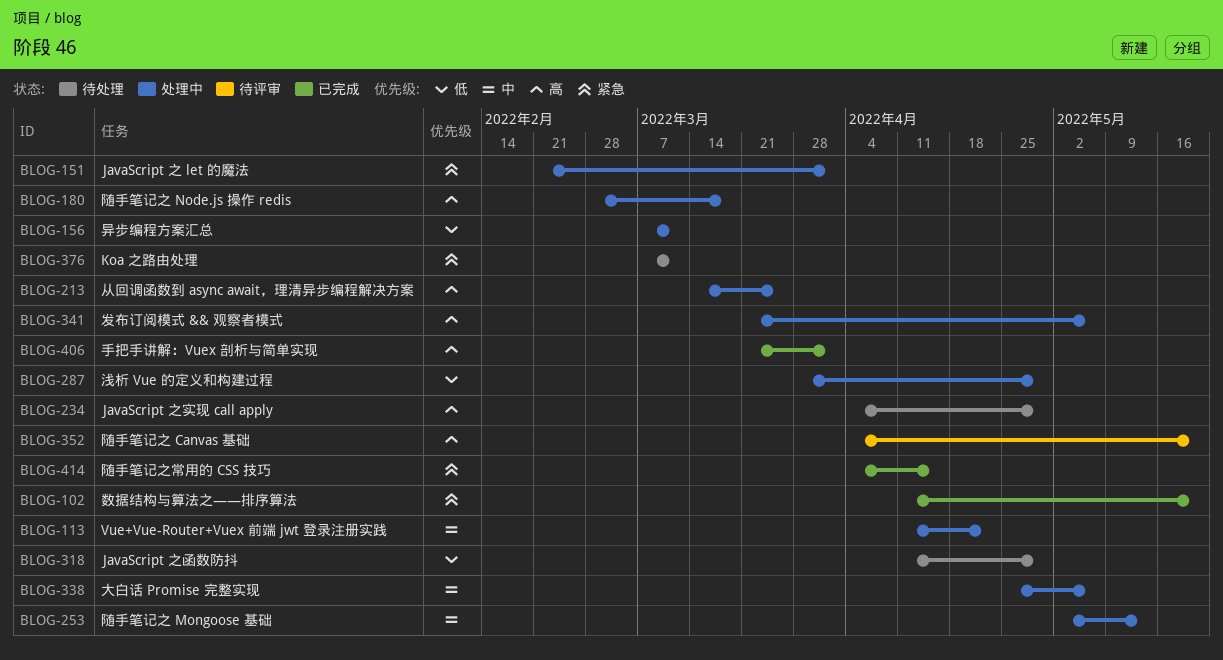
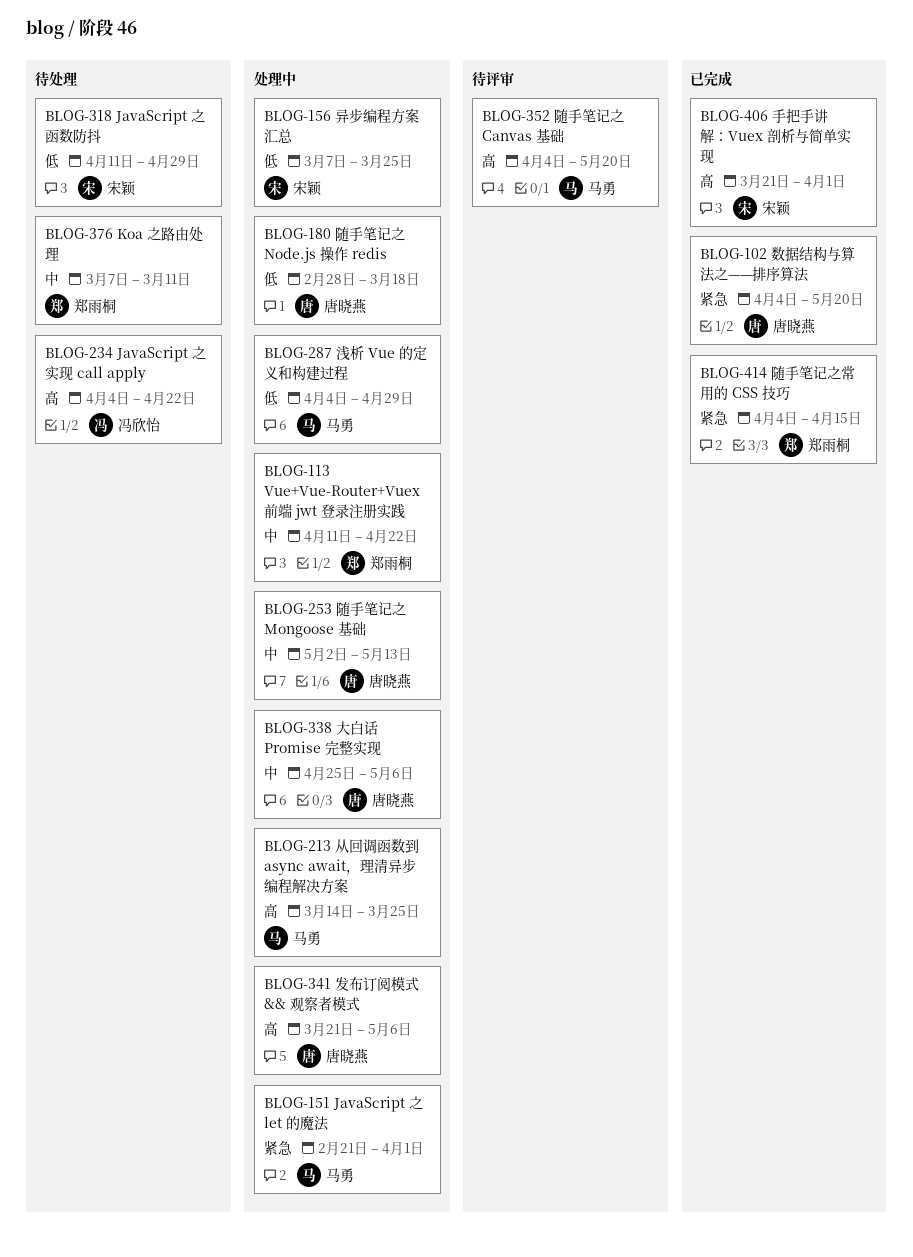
BLOG-102, start: Apr 11 -> Apr 4
BLOG-156, due: Mar 11 -> Mar 25
BLOG-180, priority: 高 -> 低
BLOG-234, due: Apr 29 -> Apr 22
BLOG-287, start: Mar 28 -> Apr 4
BLOG-376, priority: 紧急 -> 中

